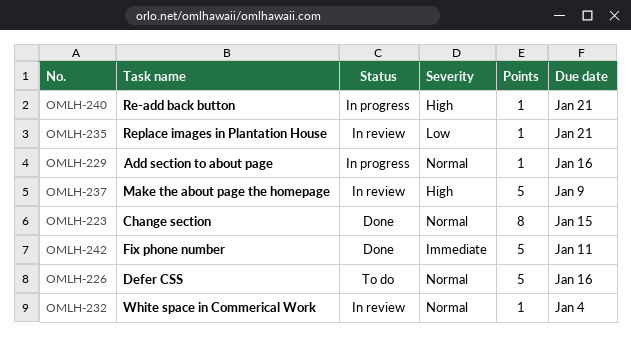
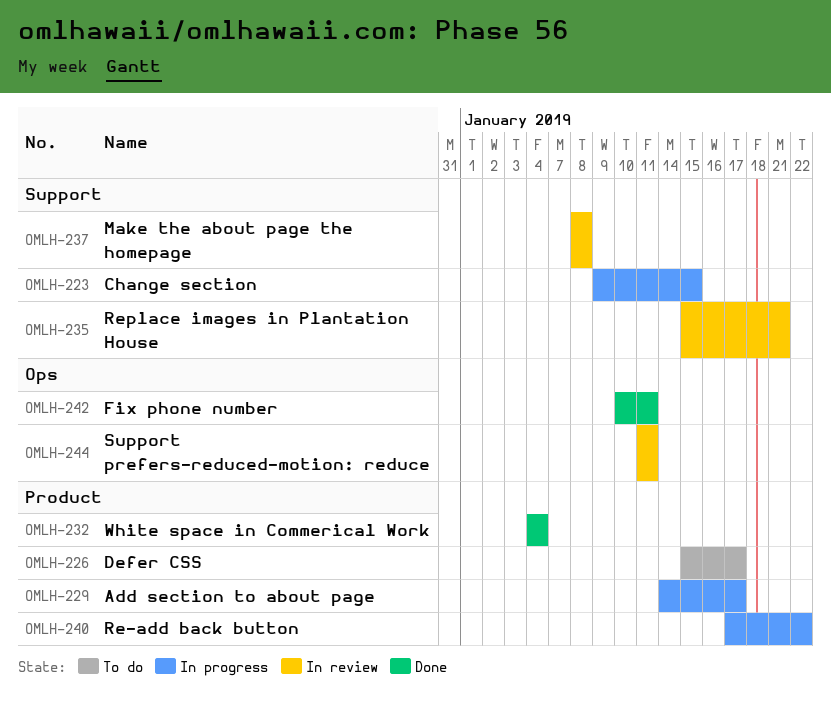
OMLH-223, status: Done -> In progress
OMLH-226, due: Jan 16 -> Jan 17
OMLH-229, due: Jan 16 -> Jan 17
OMLH-232, status: In review -> Done
OMLH-237, due: Jan 9 -> Jan 8
OMLH-240, due: Jan 21 -> Jan 22
OMLH-244: none -> present

